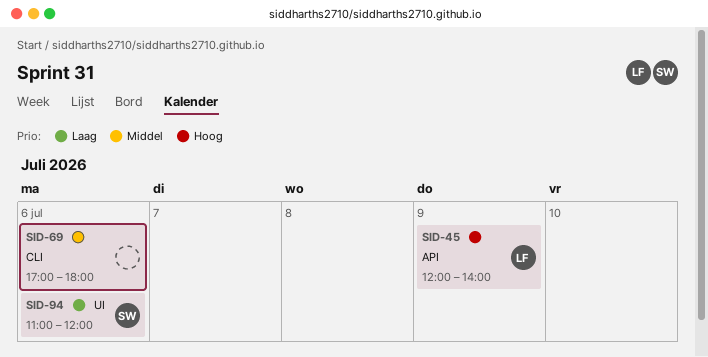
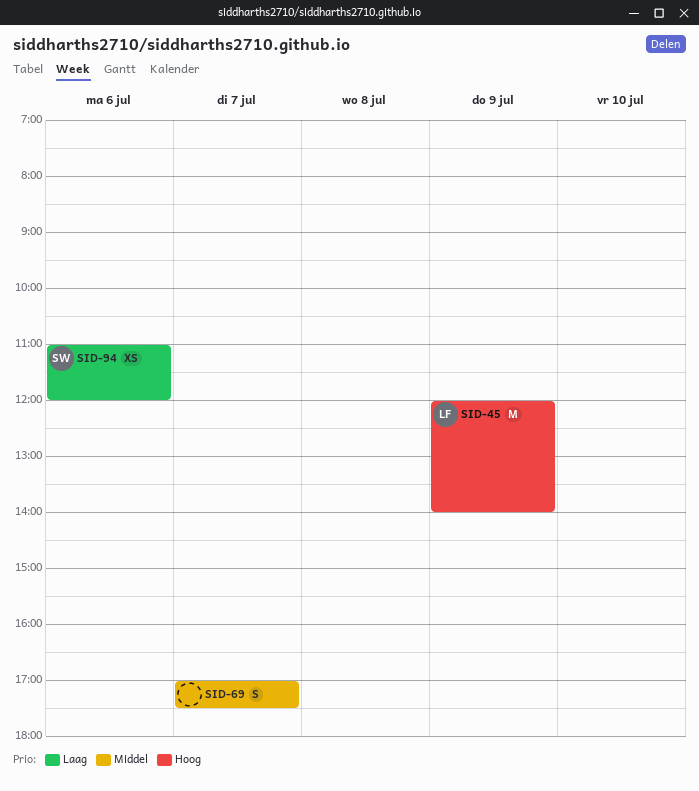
SID-69, day: Jul 6 -> Jul 7
SID-69, ends: 18:00 -> 17:30

